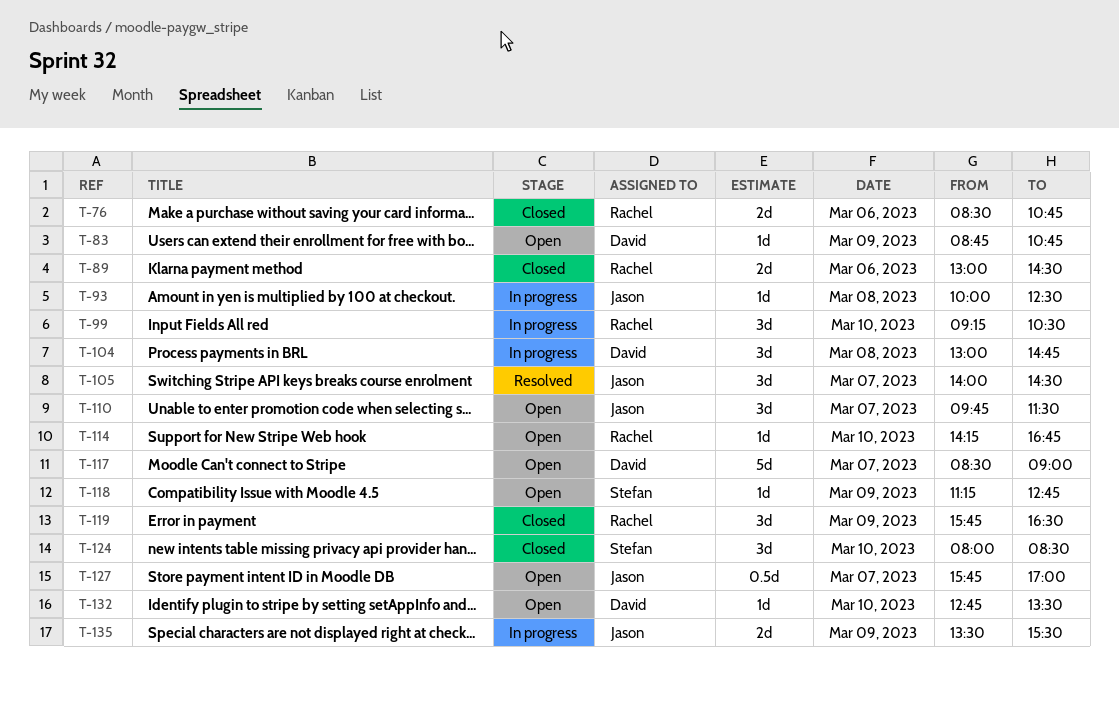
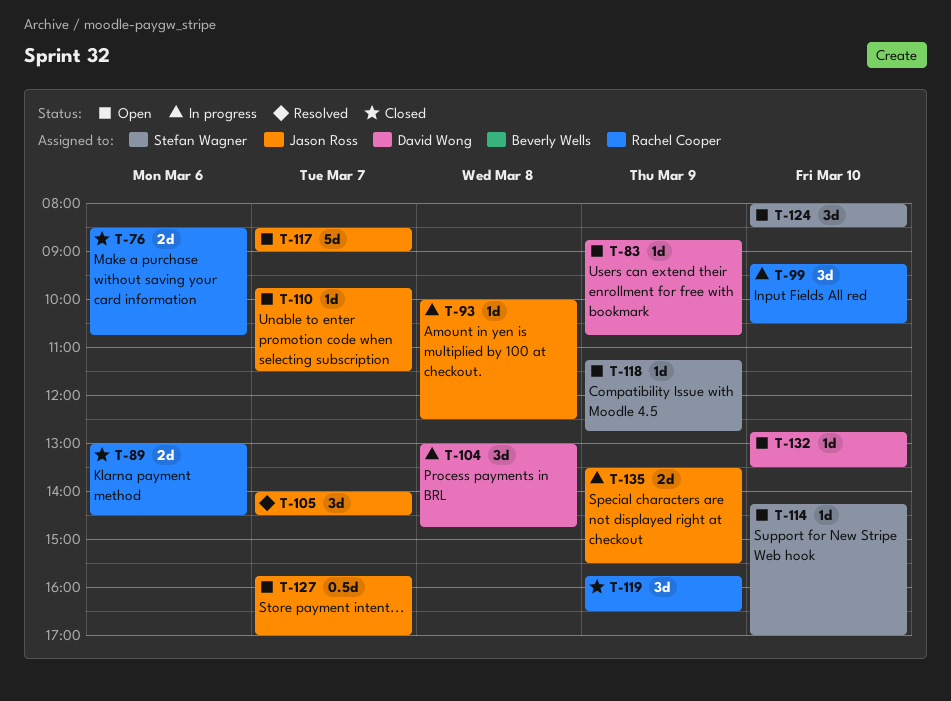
T-110, estimate: 3d -> 1d
T-114, owner: Rachel Cooper -> Stefan Wagner
T-114, ends: 16:45 -> 17:00
T-117, owner: David Wong -> Jason Ross
T-124, status: Closed -> Open

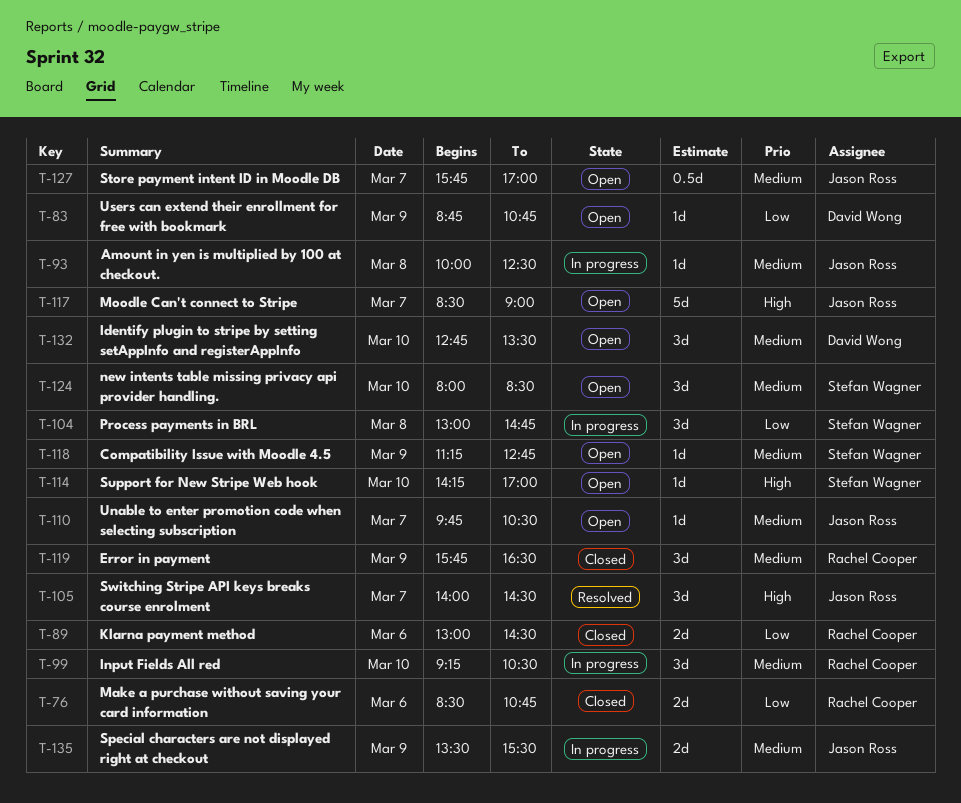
T-104, owner: David Wong -> Stefan Wagner
T-110, ends: 11:30 -> 10:30
T-132, estimate: 1d -> 3d

